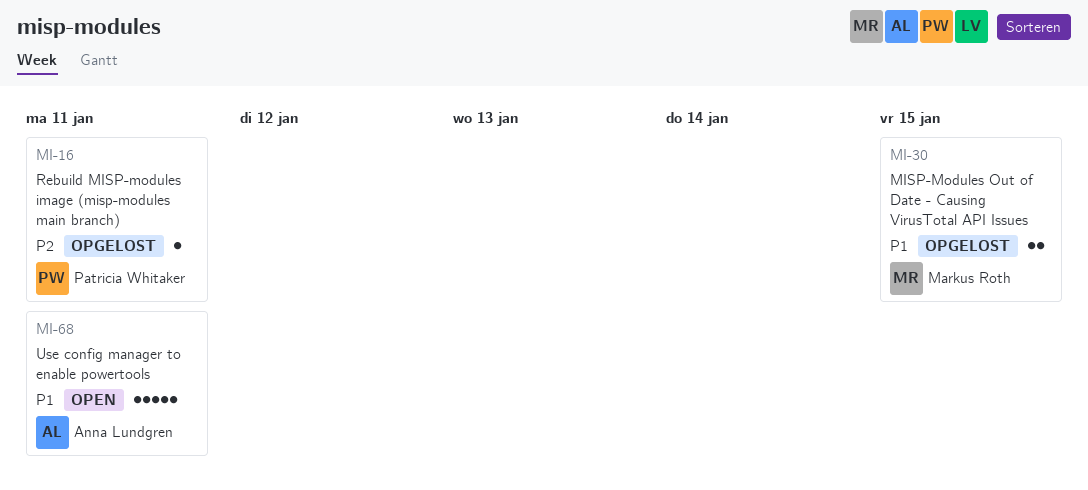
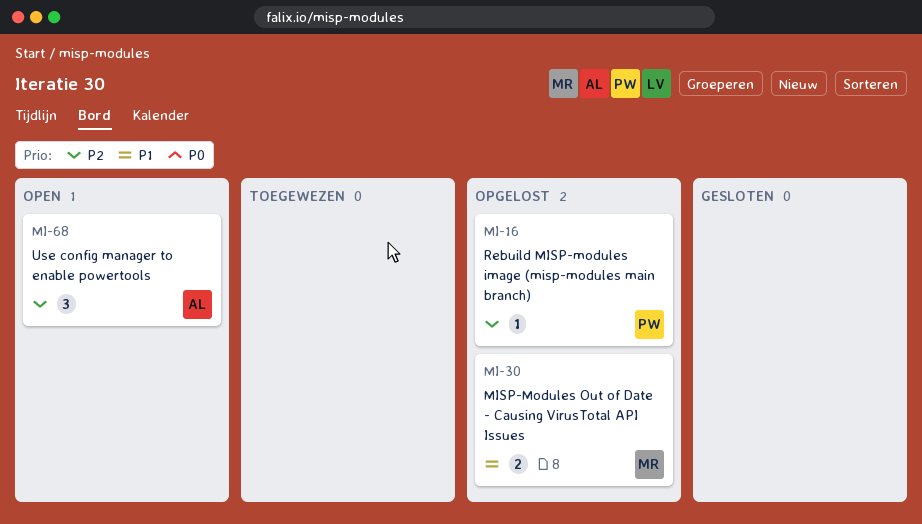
MI-68, priority: P1 -> P2
MI-68, estimate: 5 -> 3

